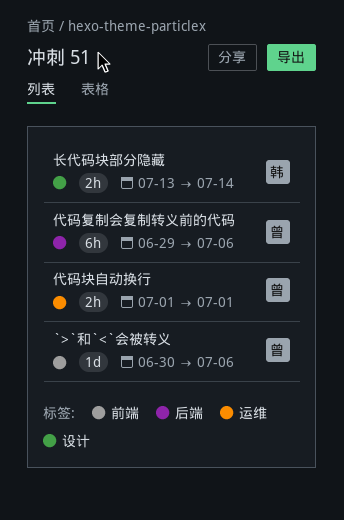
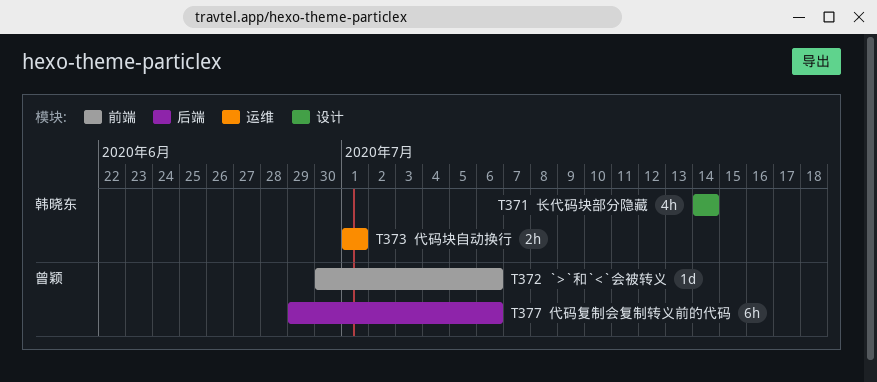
代码块自动换行, owner: 曾颖 -> 韩晓东
长代码块部分隐藏, estimate: 2h -> 4h
长代码块部分隐藏, start: Jul 13 -> Jul 14

